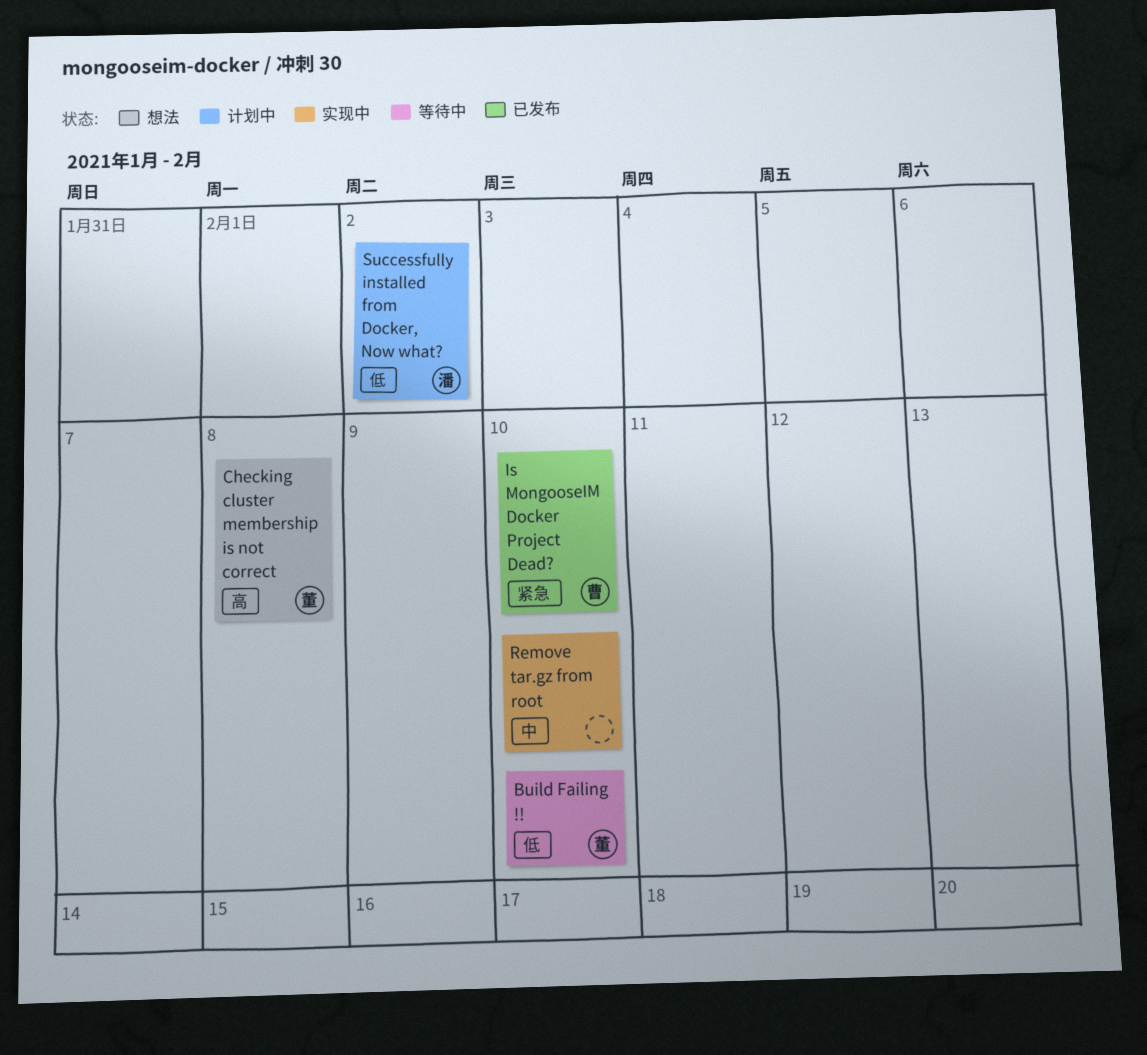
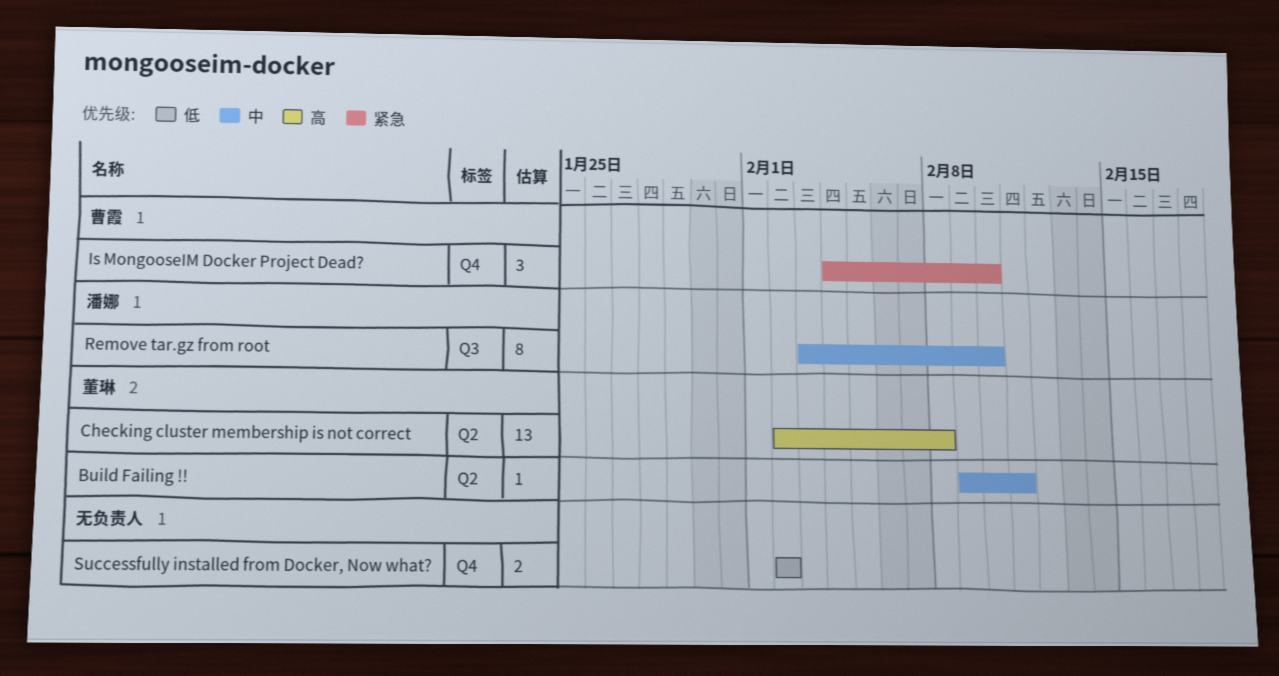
Build Failing !!, priority: 低 -> 中
Build Failing !!, due: Feb 10 -> Feb 11
Remove tar.gz from root, owner: none -> 潘娜
Successfully installed from Docker, Now what?, owner: 潘娜 -> none

